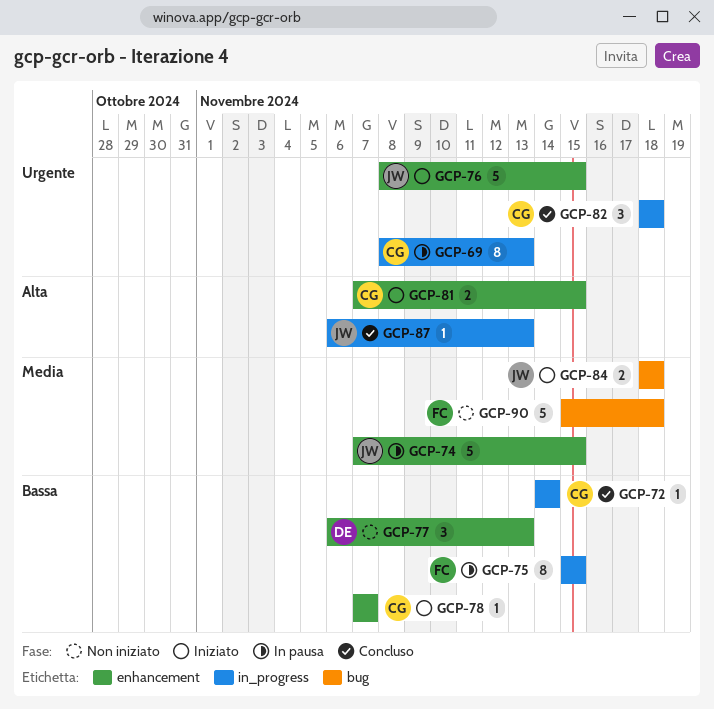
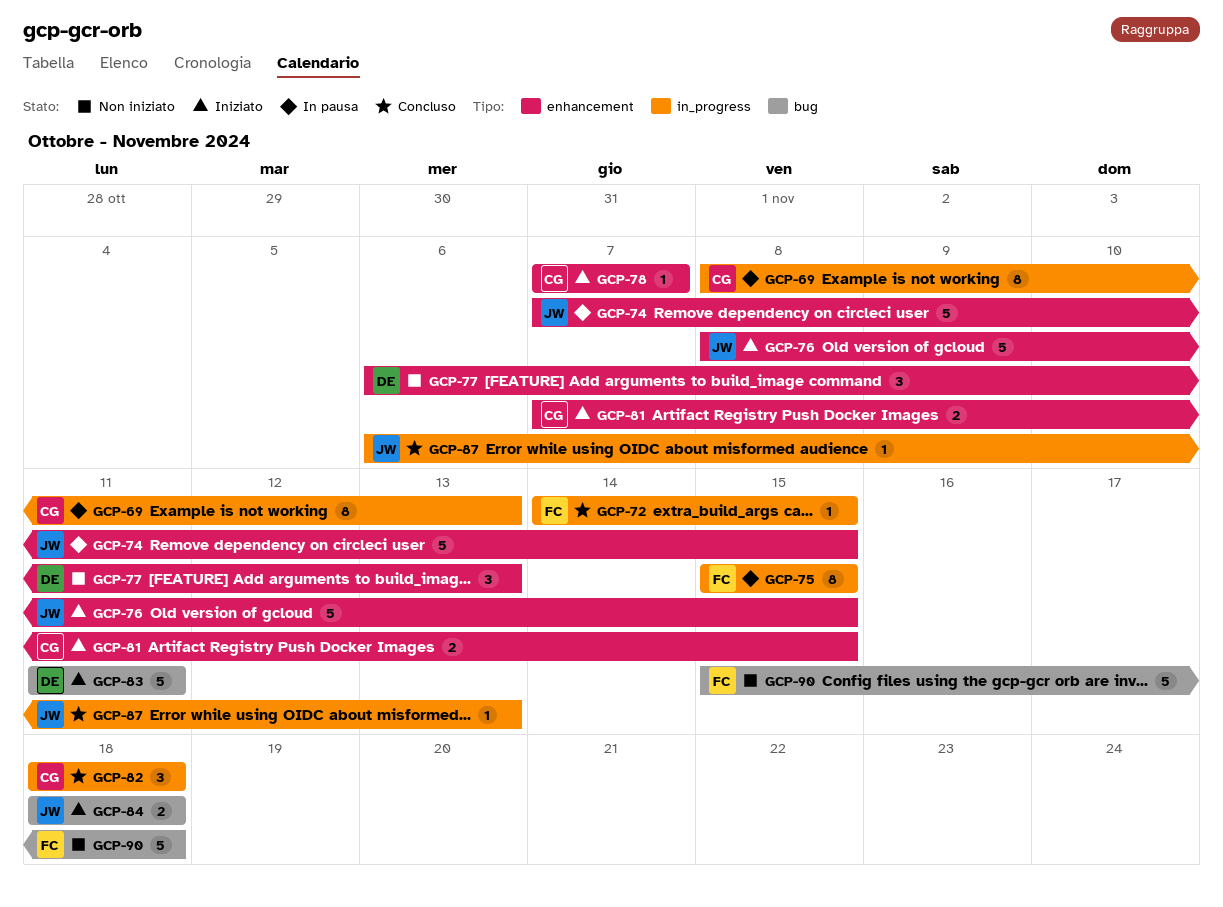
GCP-72, owner: CG -> FC
GCP-72, due: Nov 14 -> Nov 15
GCP-83: none -> present

